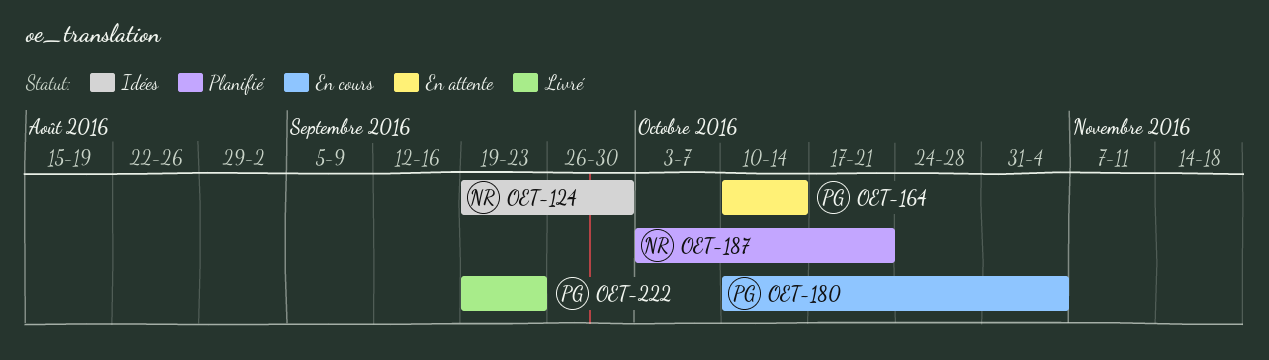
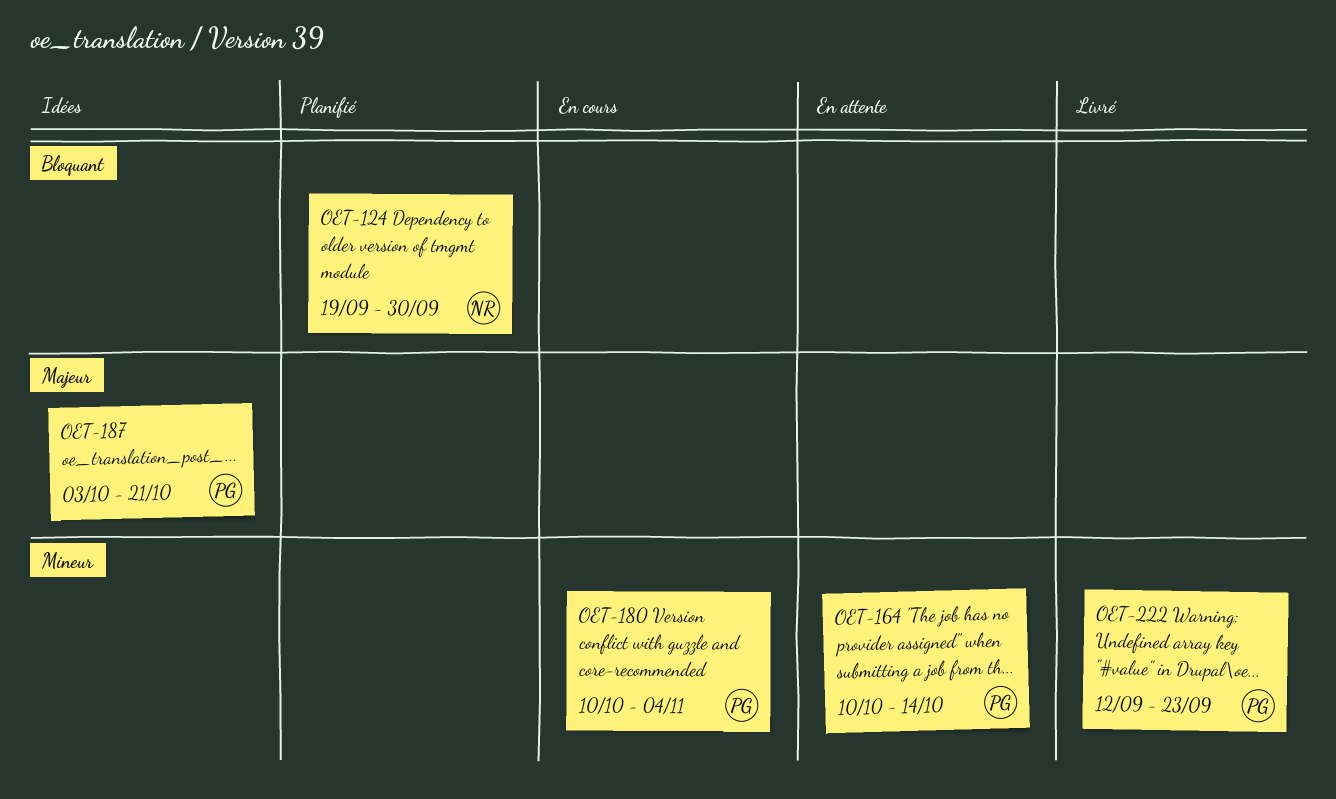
OET-124, status: Idées -> Planifié
OET-187, status: Planifié -> Idées
OET-187, owner: NR -> PG
OET-222, start: Sep 19 -> Sep 12

